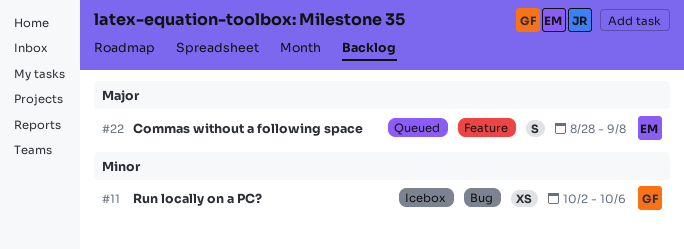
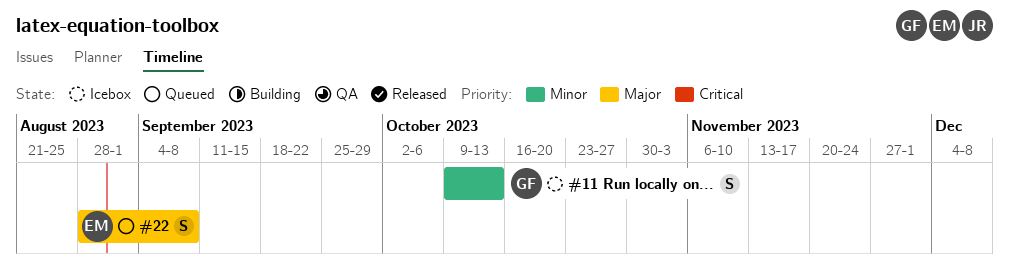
#11, estimate: XS -> S
#11, start: Oct 2 -> Oct 9
#11, due: Oct 6 -> Oct 13

